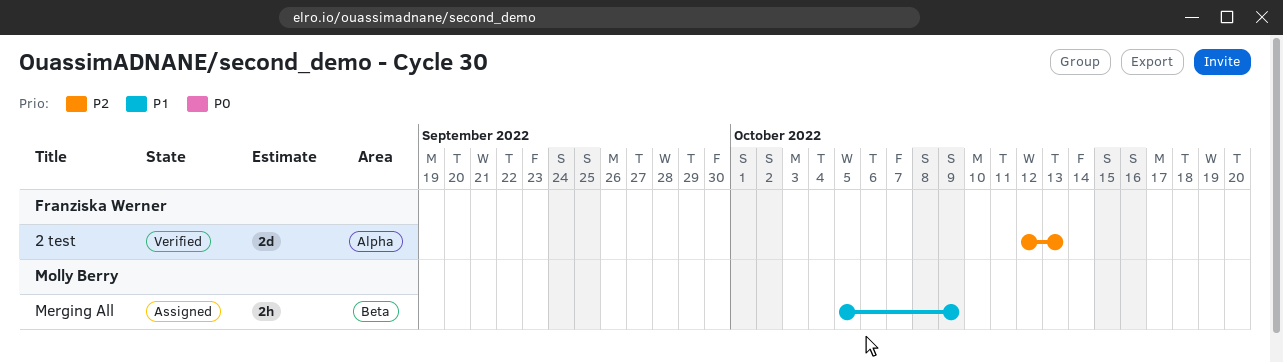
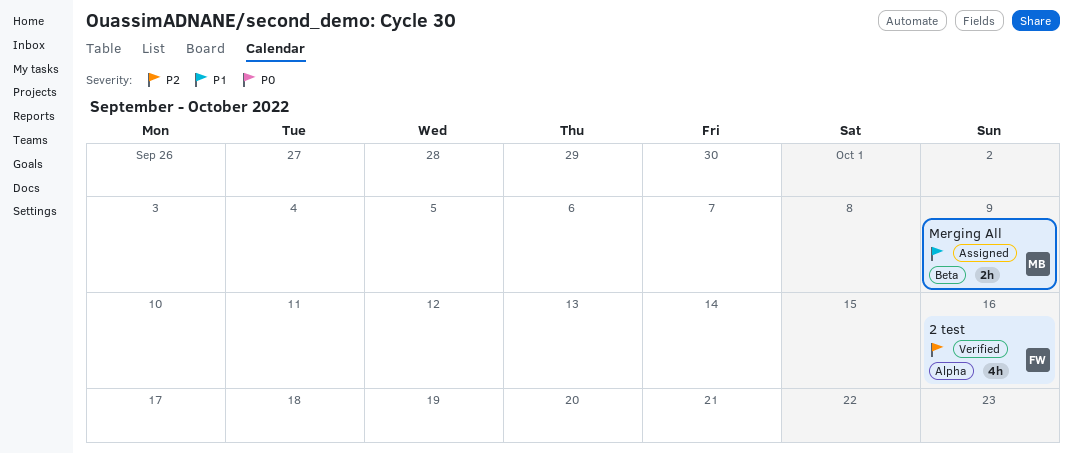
2 test, estimate: 2d -> 4h
2 test, due: Oct 13 -> Oct 16

